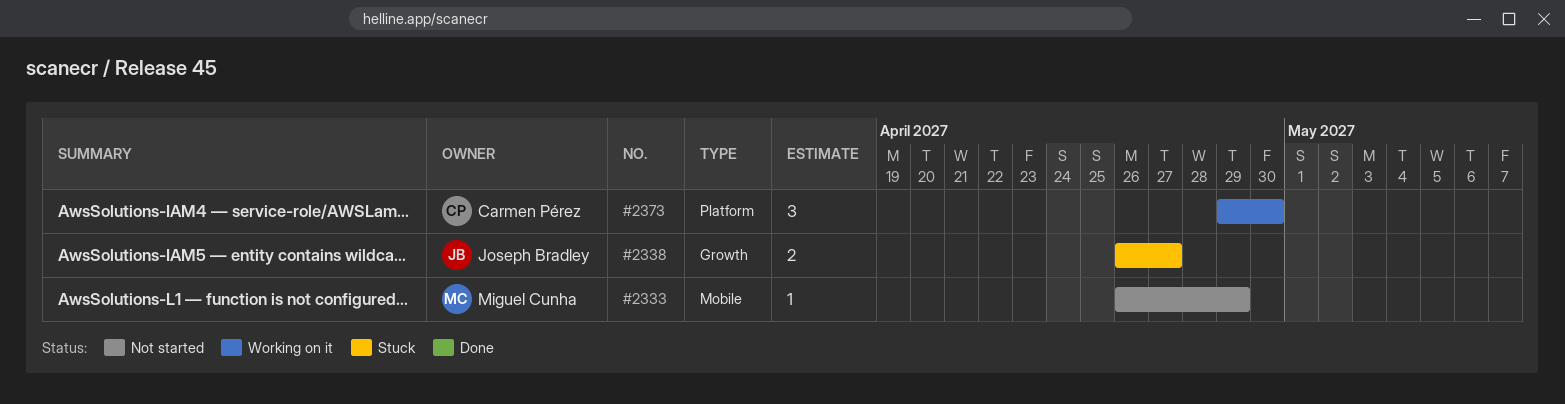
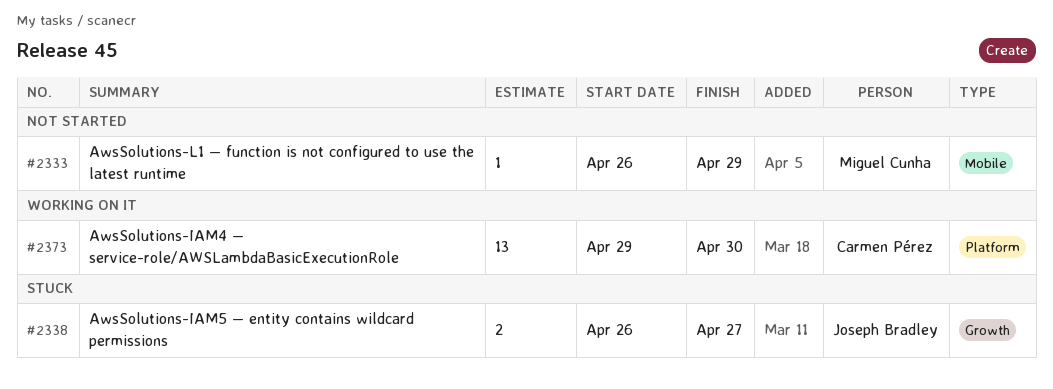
#2373, estimate: 3 -> 13

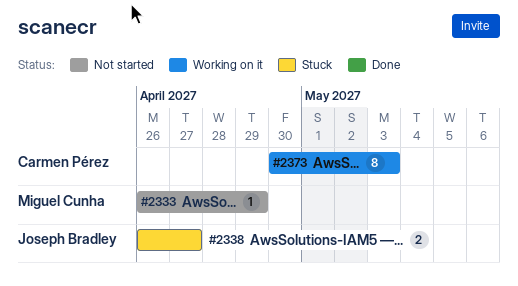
#2373, estimate: 13 -> 8
#2373, start: Apr 29 -> Apr 30
#2373, due: Apr 30 -> May 3

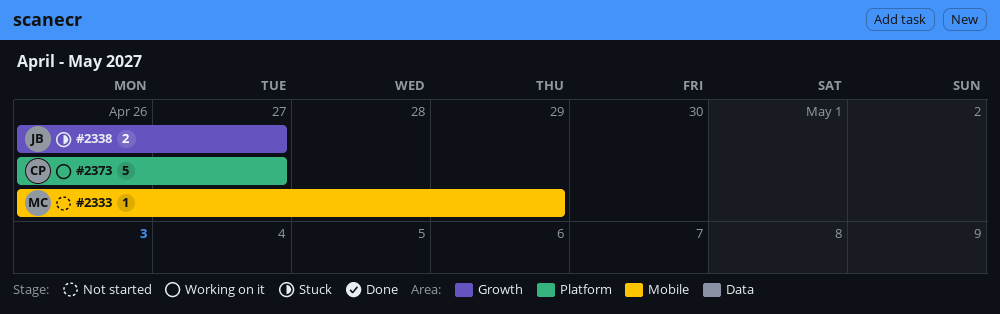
#2373, estimate: 8 -> 5
#2373, start: Apr 30 -> Apr 26
#2373, due: May 3 -> Apr 27

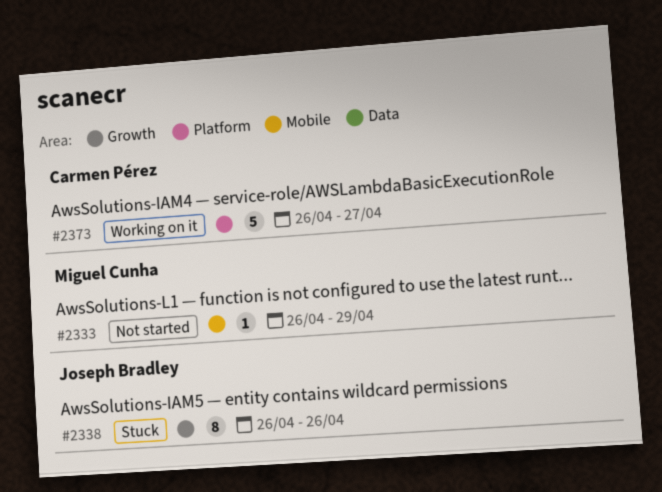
#2338, estimate: 2 -> 8
#2338, due: Apr 27 -> Apr 26

